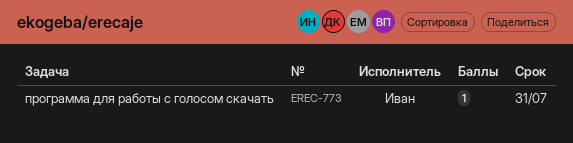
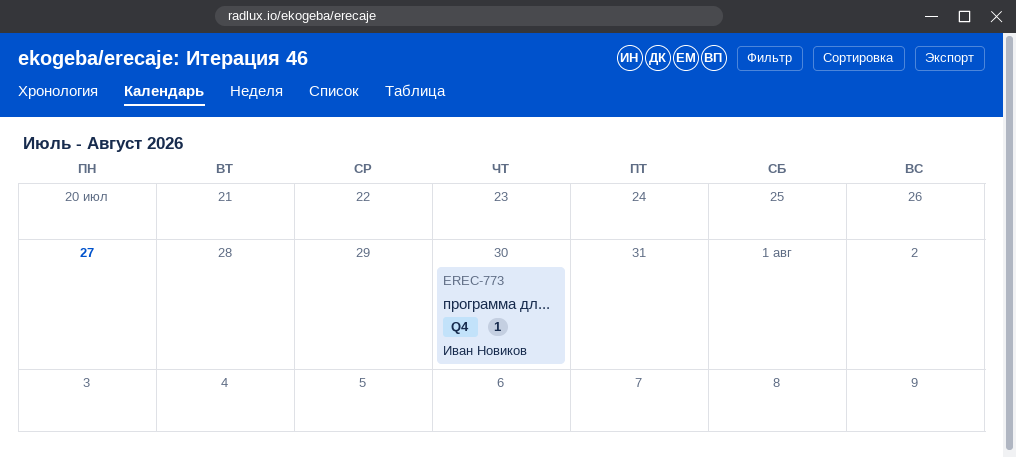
EREC-773, due: Jul 31 -> Jul 30

